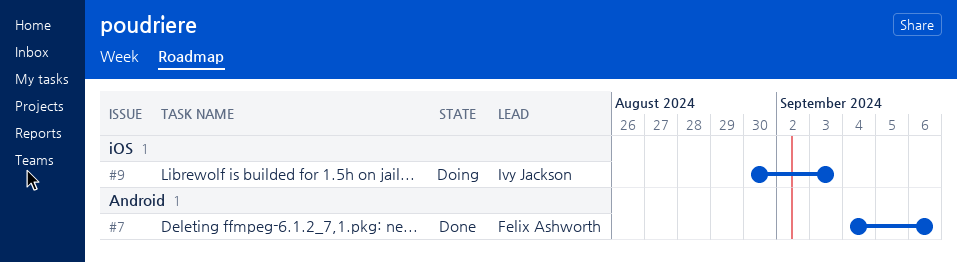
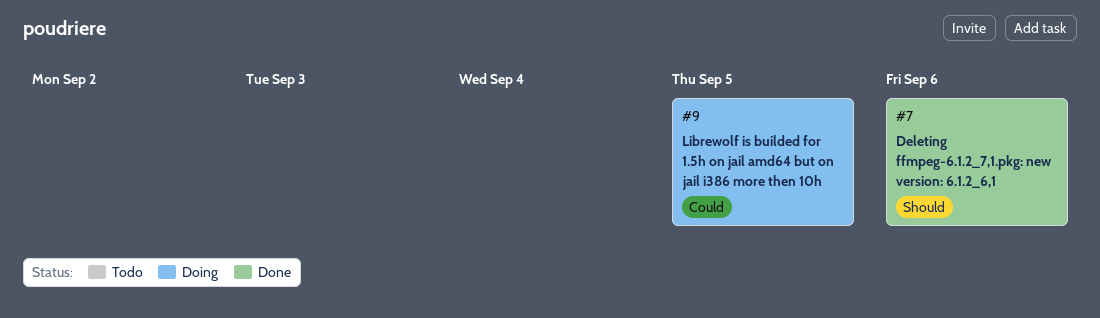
#9, due: Sep 3 -> Sep 5

